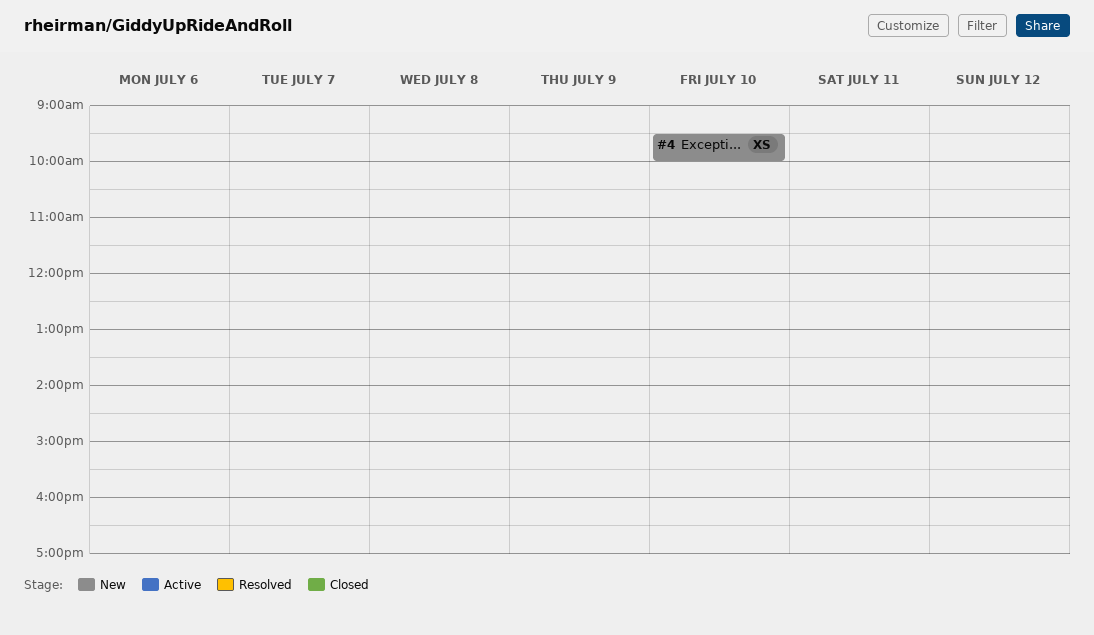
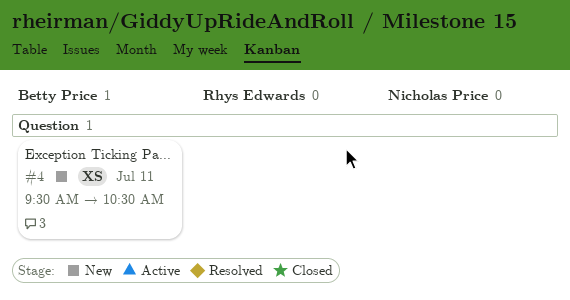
#4, day: Jul 10 -> Jul 11
#4, ends: 10:00 -> 10:30

